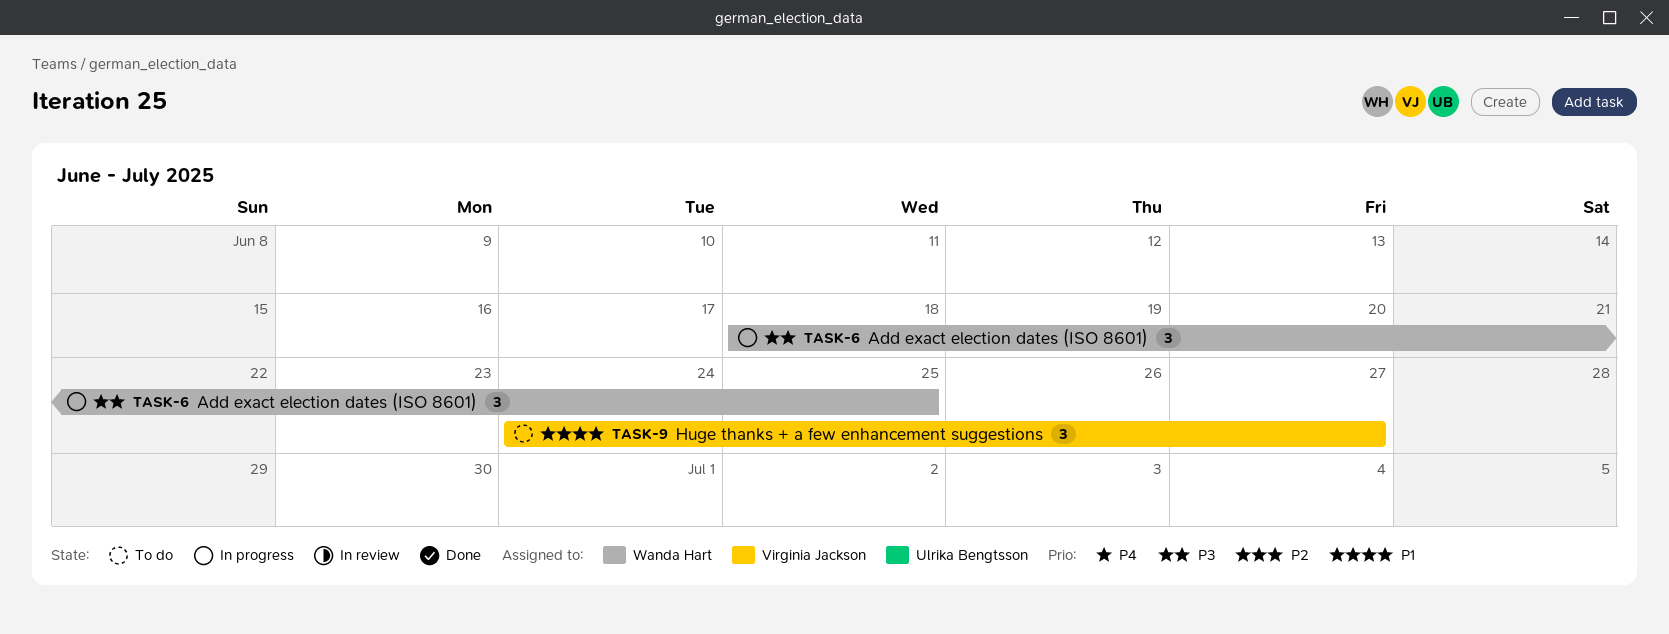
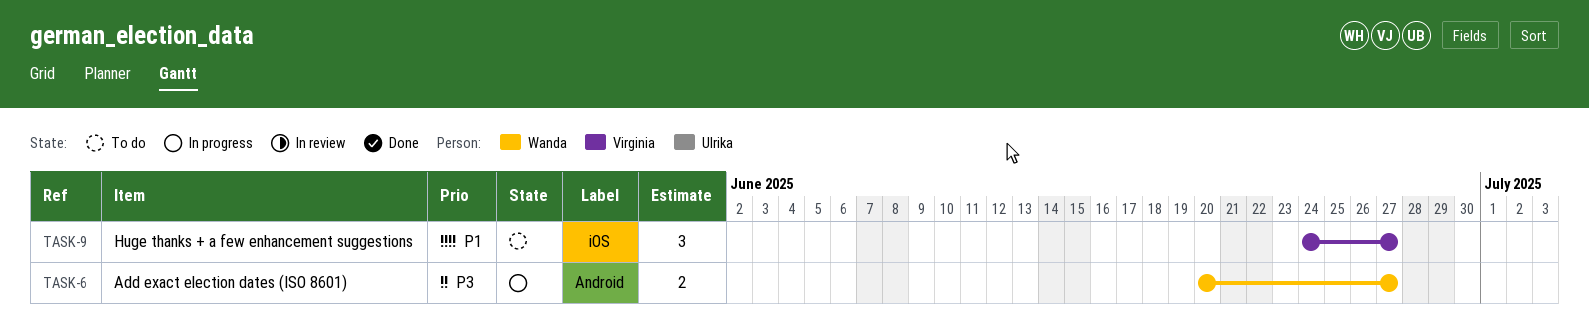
TASK-6, estimate: 3 -> 2
TASK-6, start: Jun 18 -> Jun 20
TASK-6, due: Jun 25 -> Jun 27

